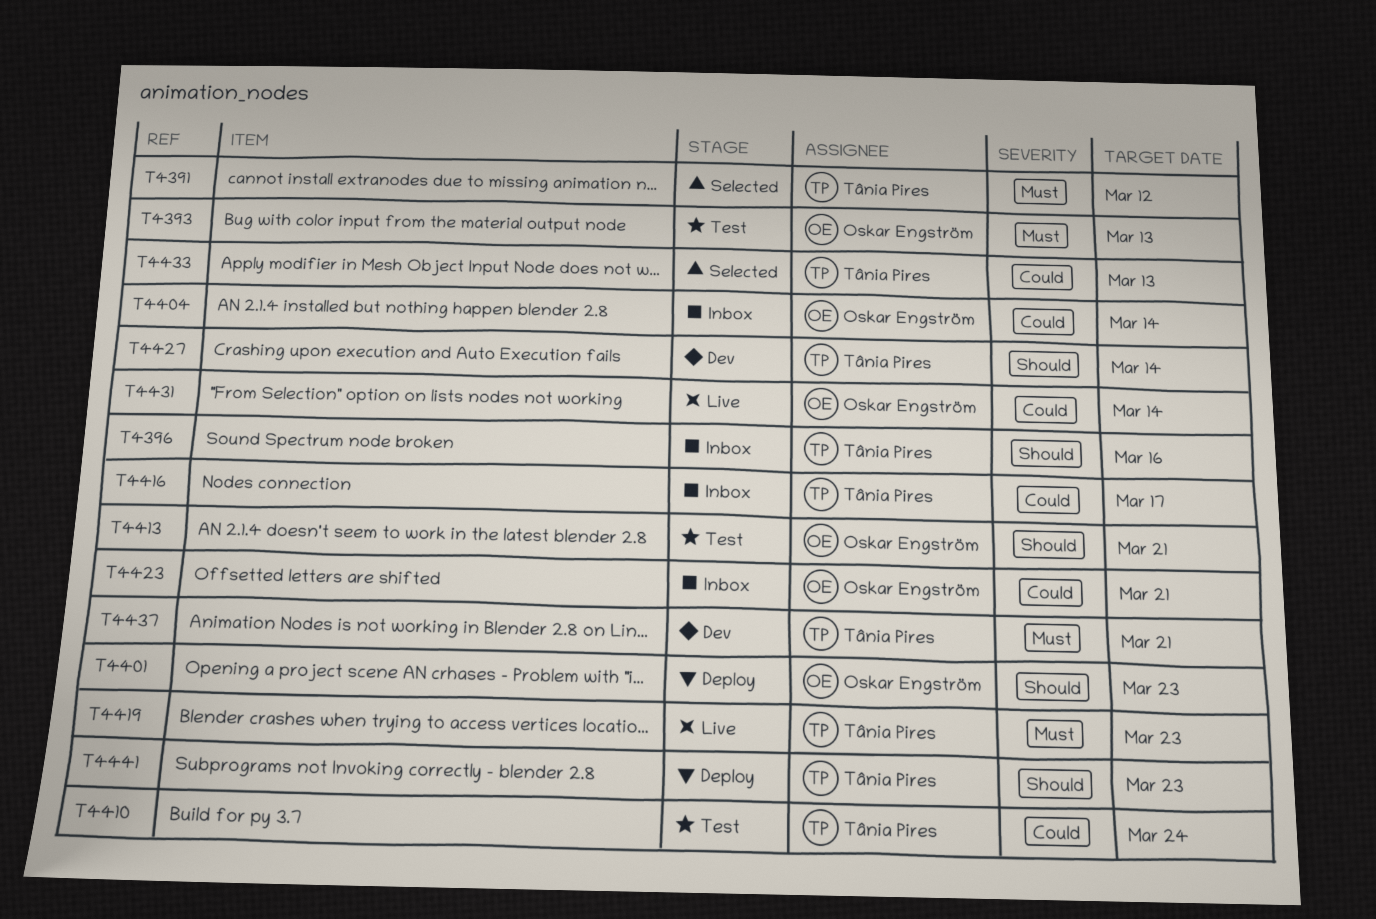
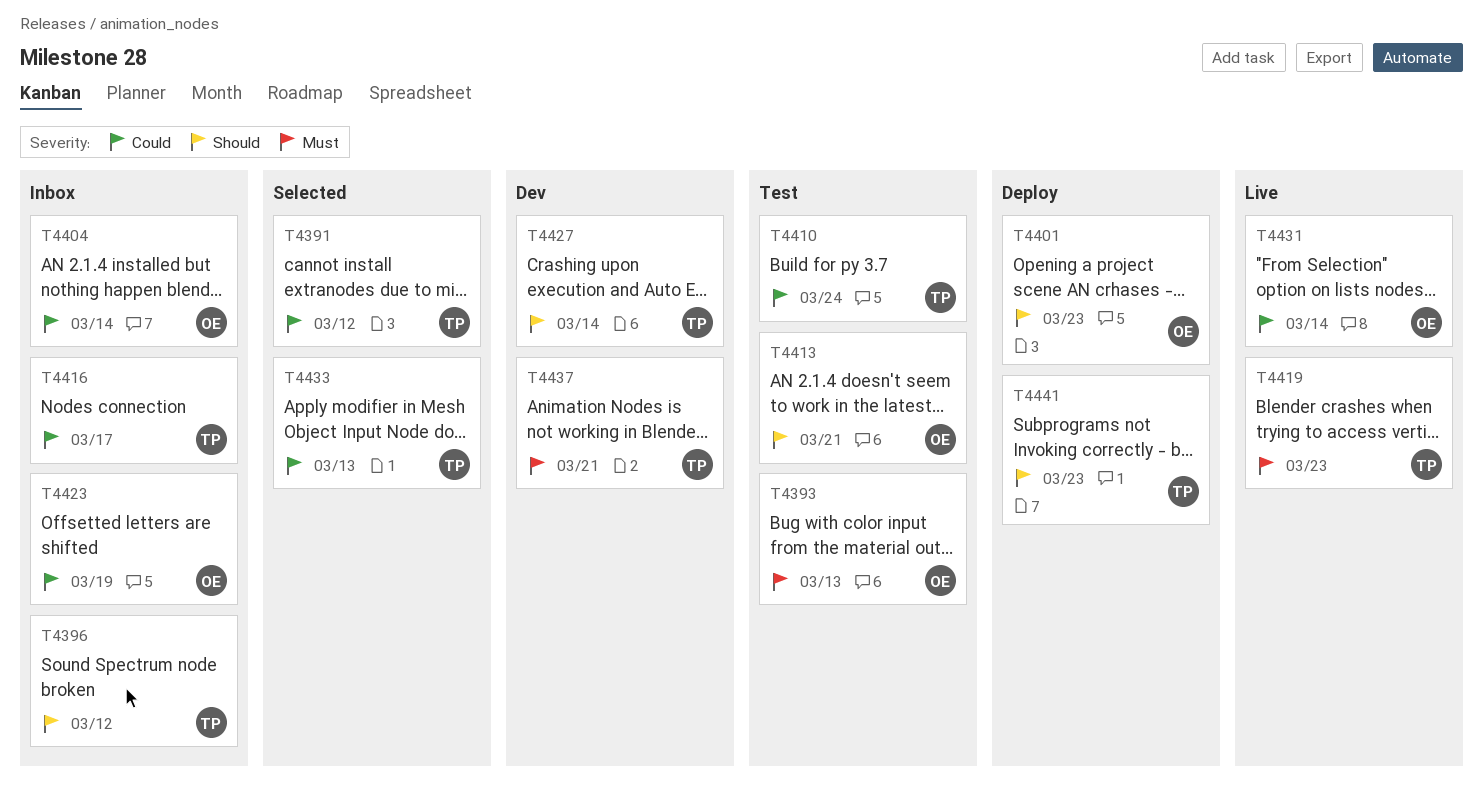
T4391, priority: Must -> Could
T4396, due: Mar 16 -> Mar 12
T4423, due: Mar 21 -> Mar 19

